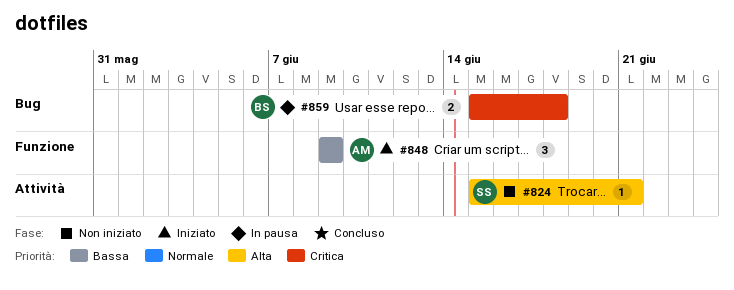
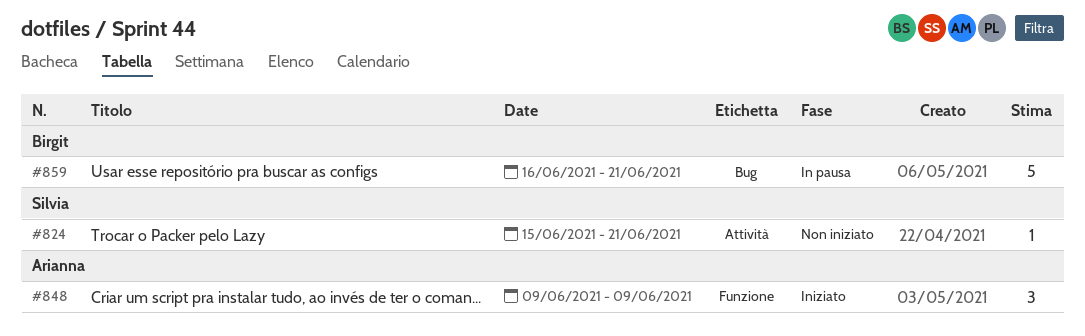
#859, estimate: 2 -> 5
#859, start: Jun 15 -> Jun 16
#859, due: Jun 18 -> Jun 21

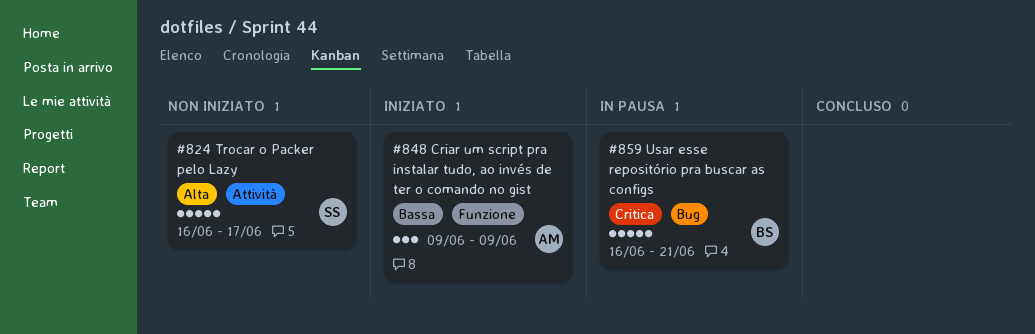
#824, estimate: 1 -> 5
#824, start: Jun 15 -> Jun 16
#824, due: Jun 21 -> Jun 17

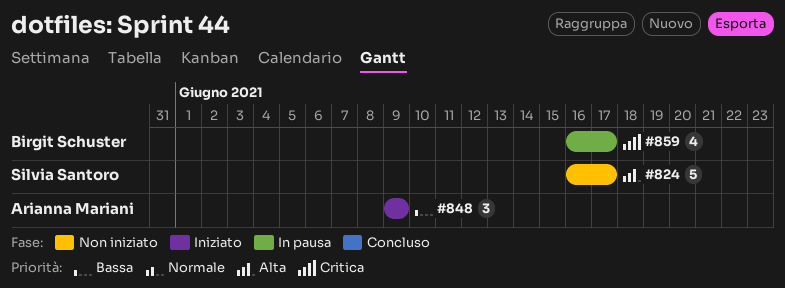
#859, estimate: 5 -> 4
#859, due: Jun 21 -> Jun 17

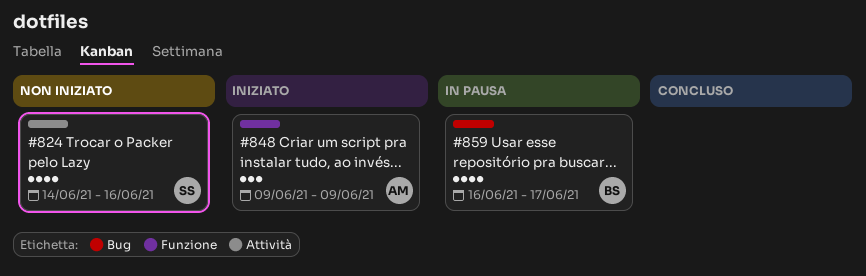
#824, estimate: 5 -> 4
#824, start: Jun 16 -> Jun 14
#824, due: Jun 17 -> Jun 16

